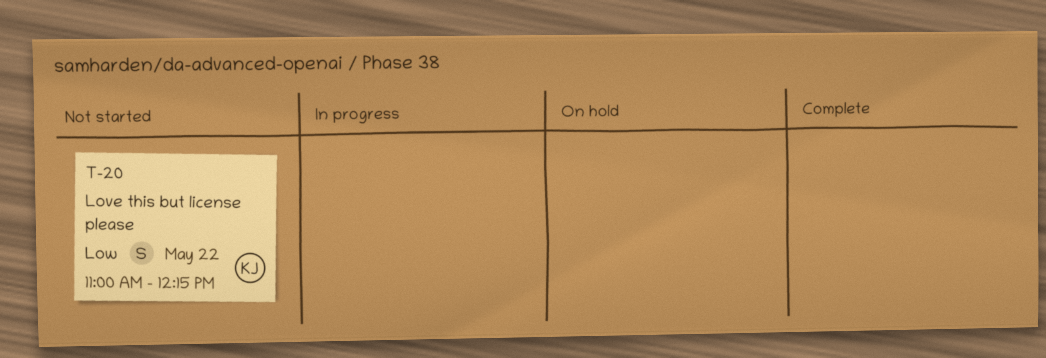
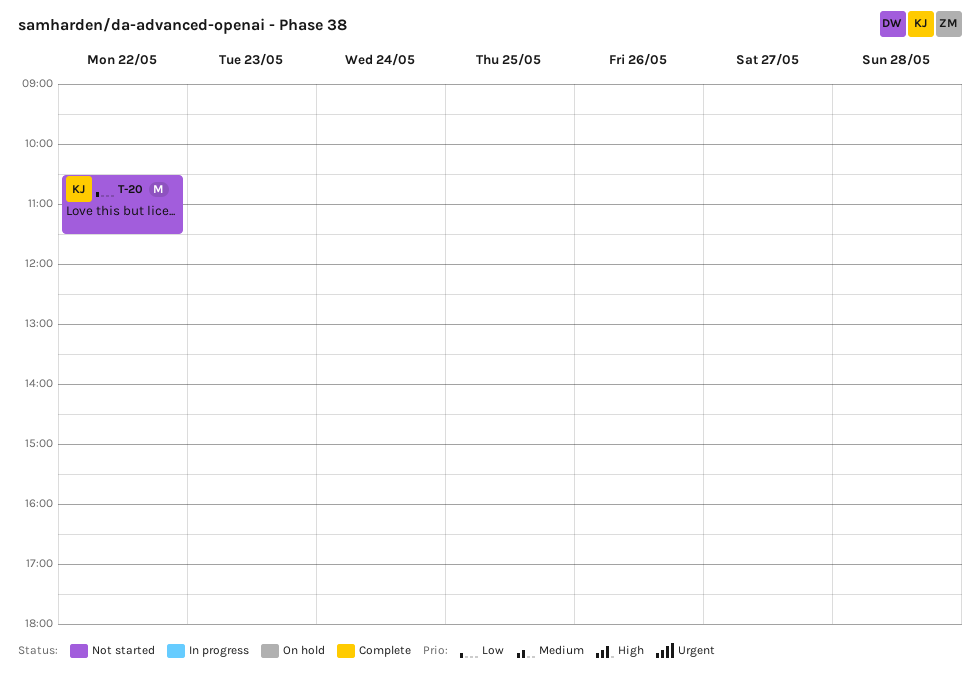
T-20, estimate: S -> M
T-20, begins: 11:00 -> 10:30
T-20, ends: 12:15 -> 11:30

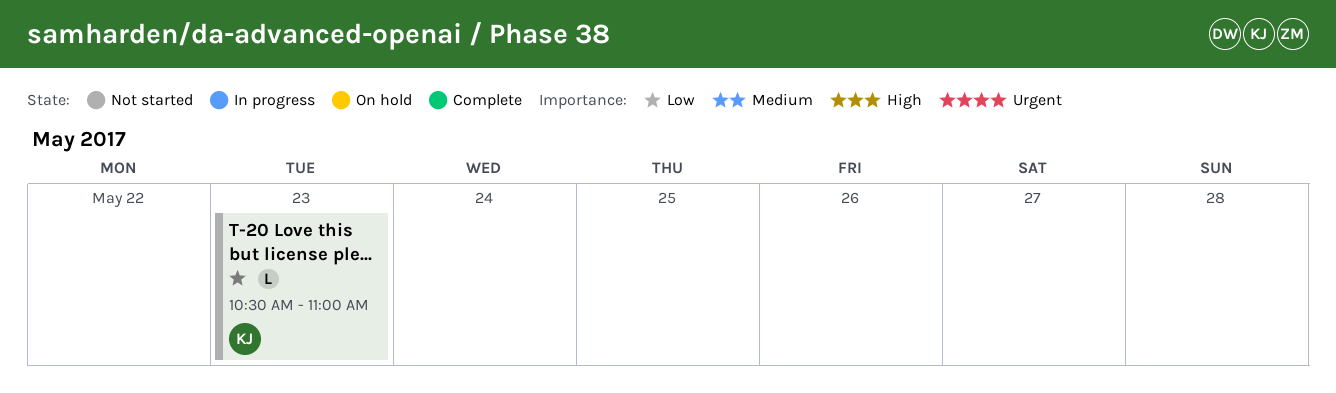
T-20, estimate: M -> L
T-20, day: May 22 -> May 23
T-20, ends: 11:30 -> 11:00

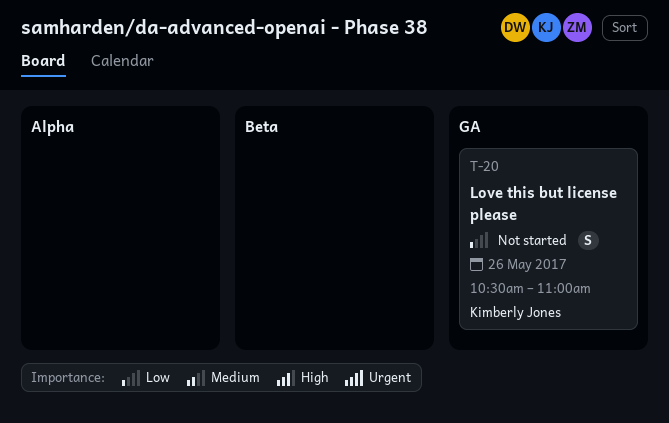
T-20, estimate: L -> S
T-20, day: May 23 -> May 26

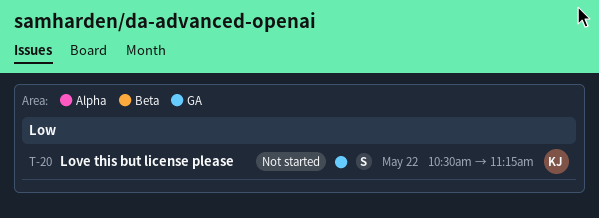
T-20, day: May 26 -> May 22
T-20, ends: 11:00 -> 11:15

